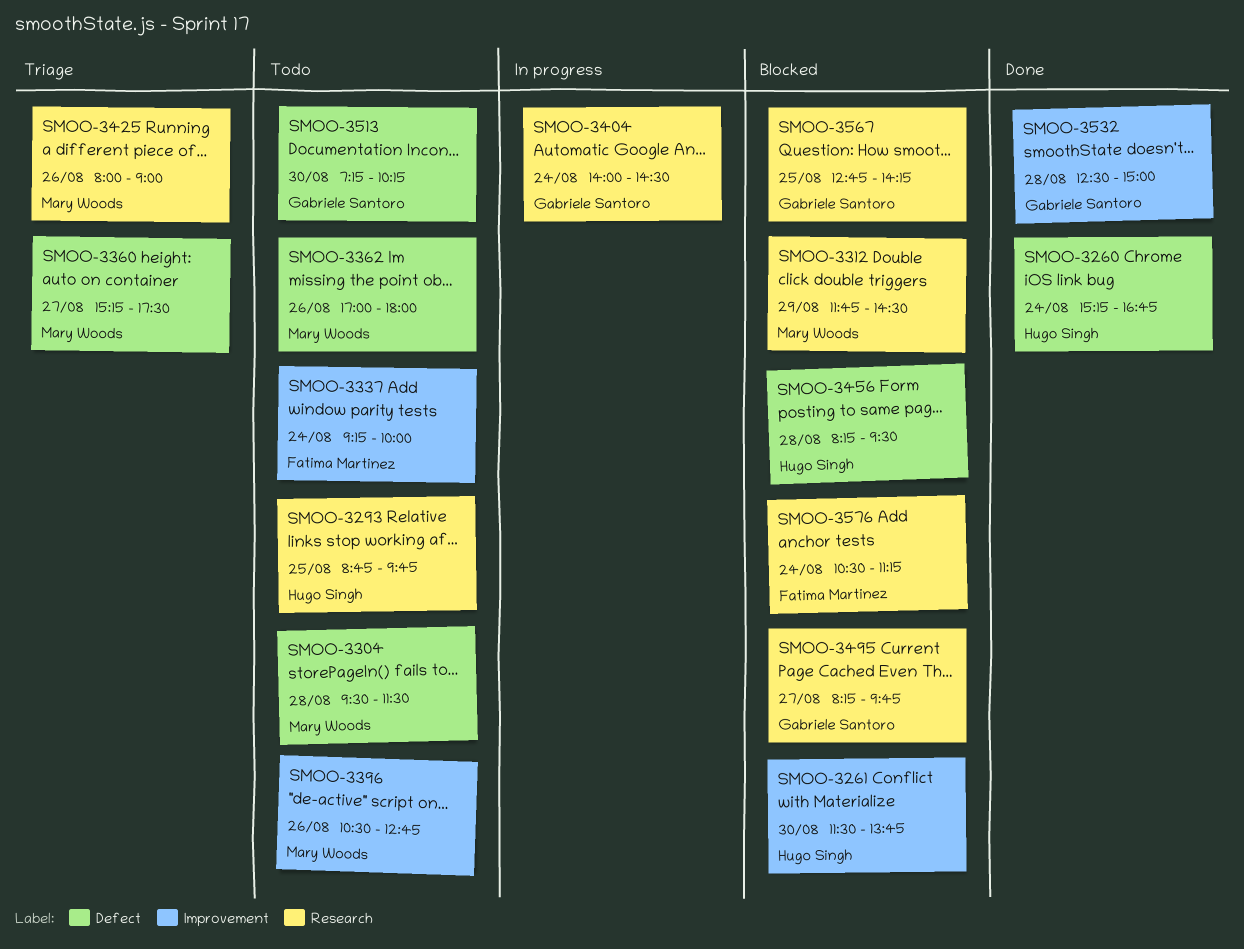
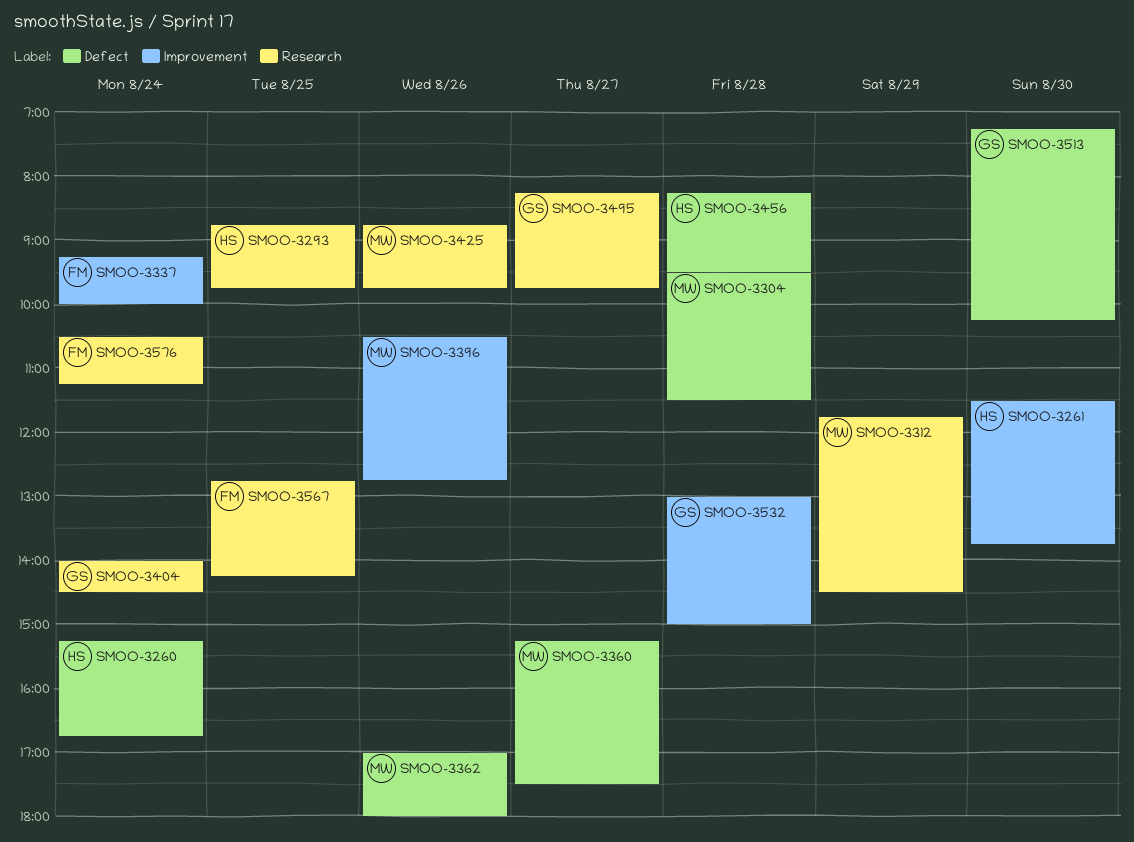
SMOO-3425, begins: 08:00 -> 08:45
SMOO-3425, ends: 09:00 -> 09:45
SMOO-3532, begins: 12:30 -> 13:00
SMOO-3567, owner: Gabriele Santoro -> Fatima Martinez

